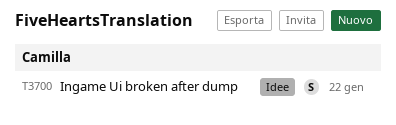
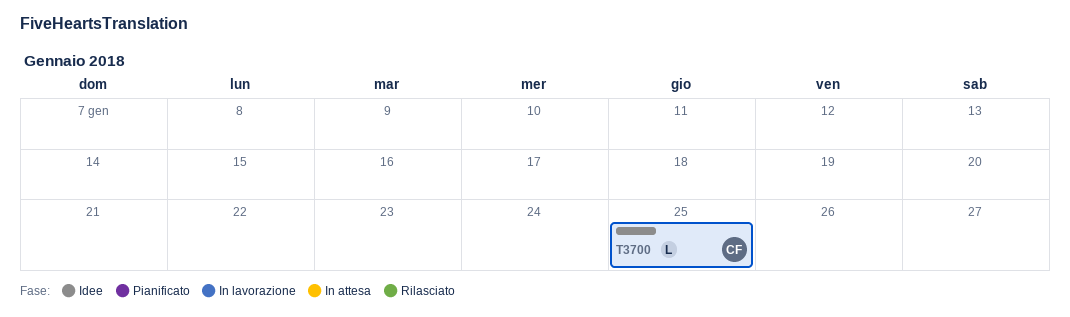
T3700, estimate: S -> L
T3700, due: Jan 22 -> Jan 25

